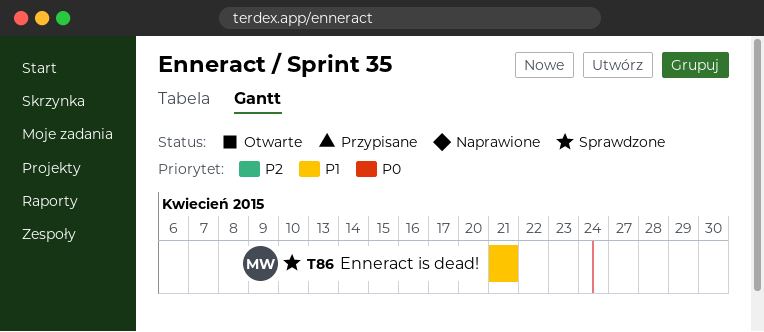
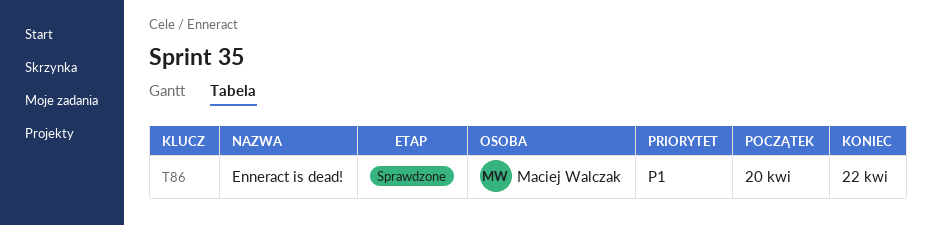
T86, start: Apr 21 -> Apr 20
T86, due: Apr 21 -> Apr 22

